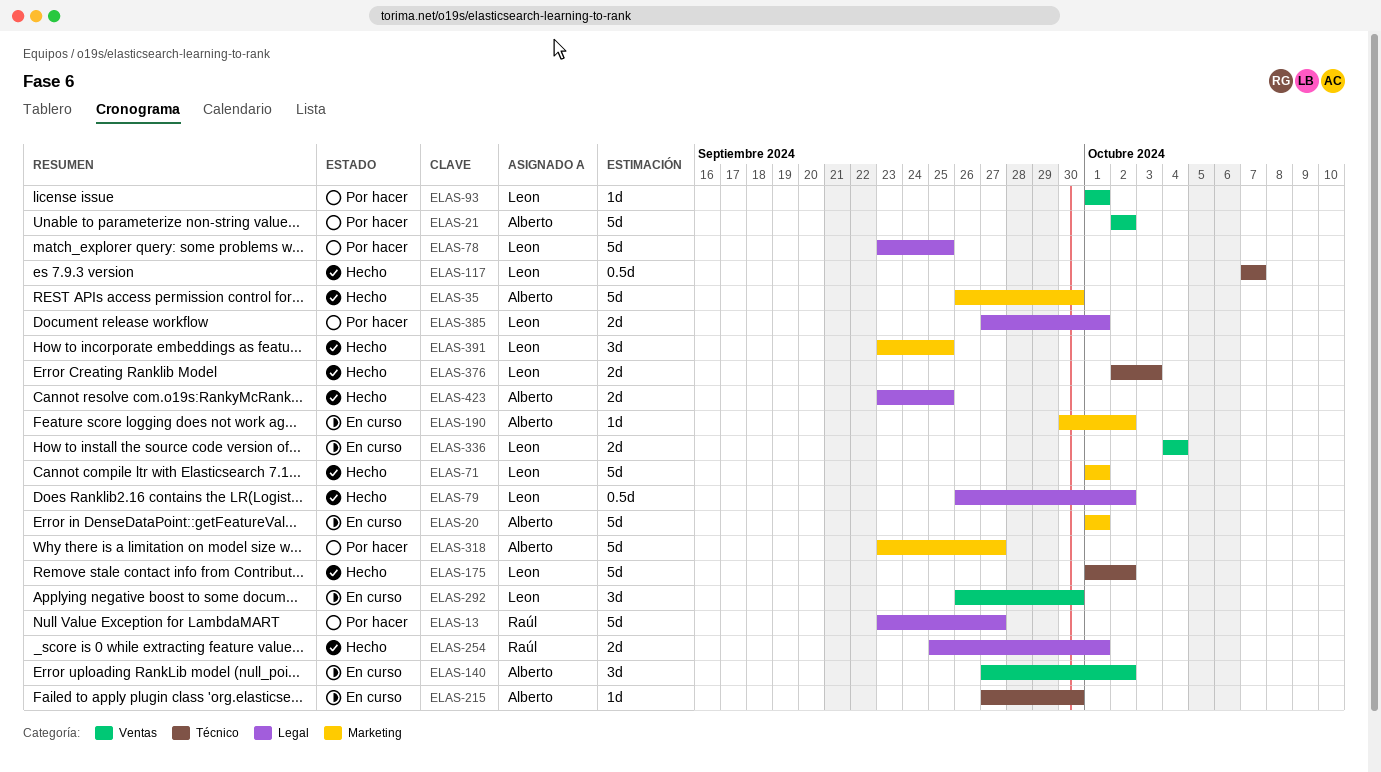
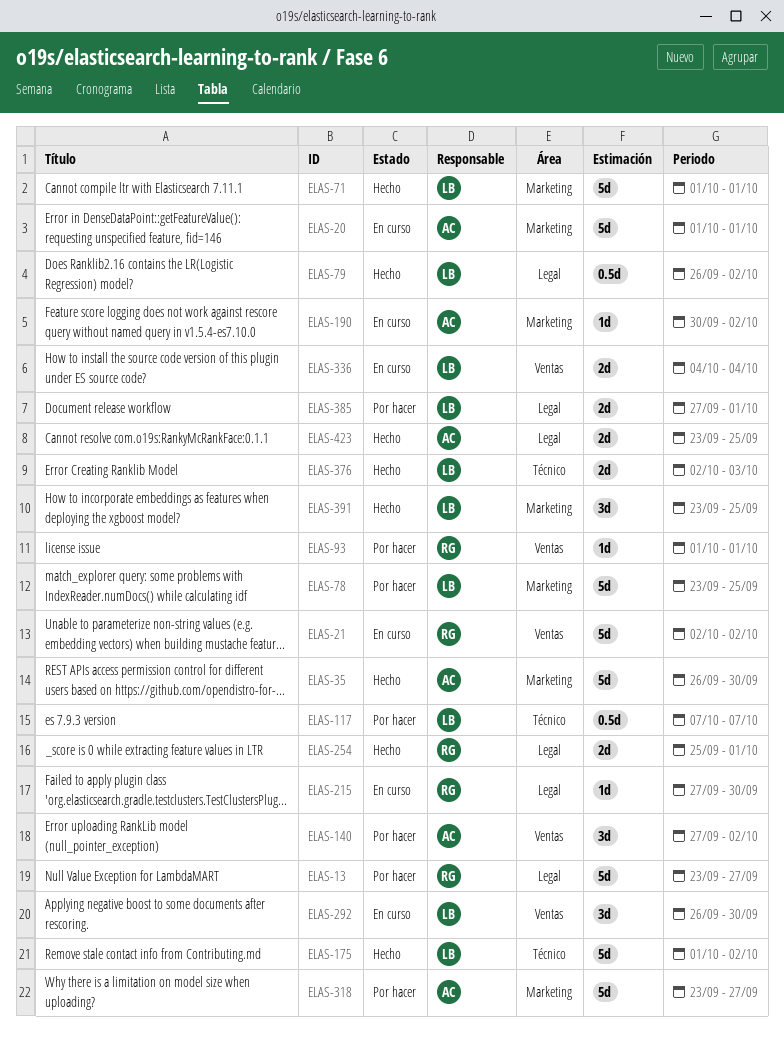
ELAS-21, status: Por hacer -> En curso
ELAS-21, owner: Alberto -> Raúl
ELAS-78, label: Legal -> Marketing
ELAS-93, owner: Leon -> Raúl
ELAS-117, status: Hecho -> Por hacer
ELAS-140, status: En curso -> Por hacer
ELAS-215, owner: Alberto -> Raúl
ELAS-215, label: Técnico -> Legal

